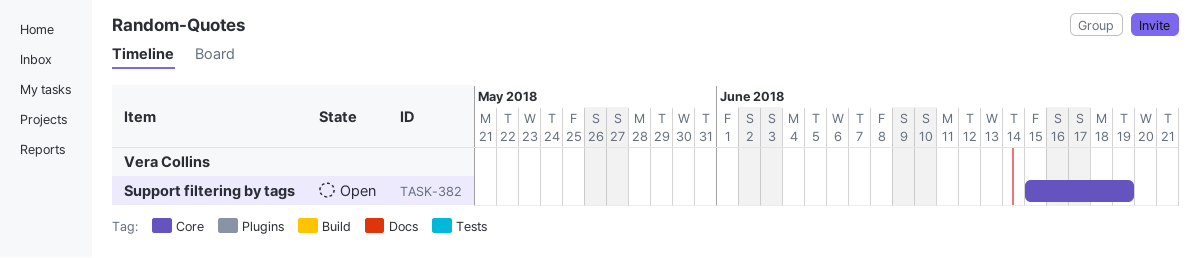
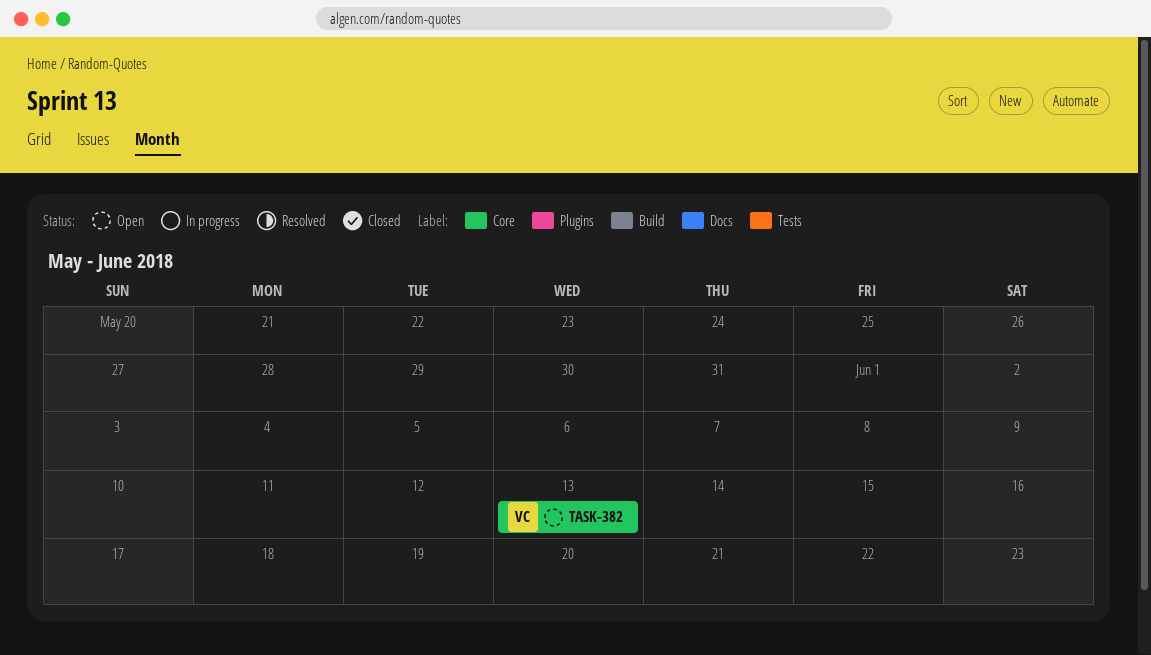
TASK-382, start: Jun 15 -> Jun 13
TASK-382, due: Jun 19 -> Jun 13

